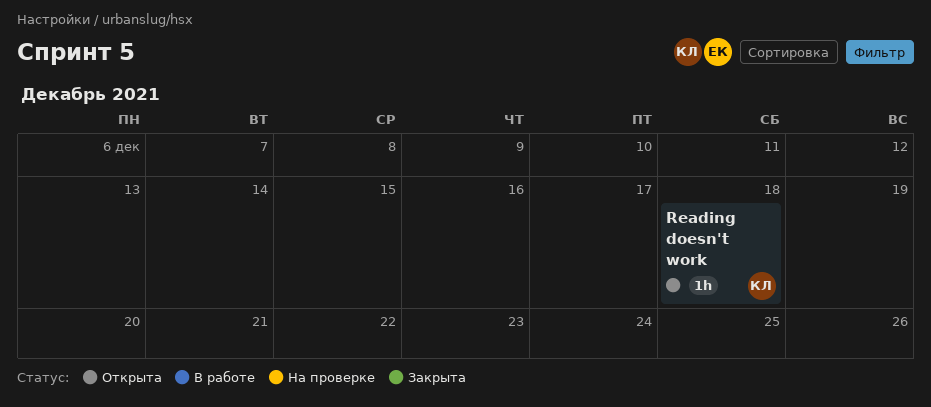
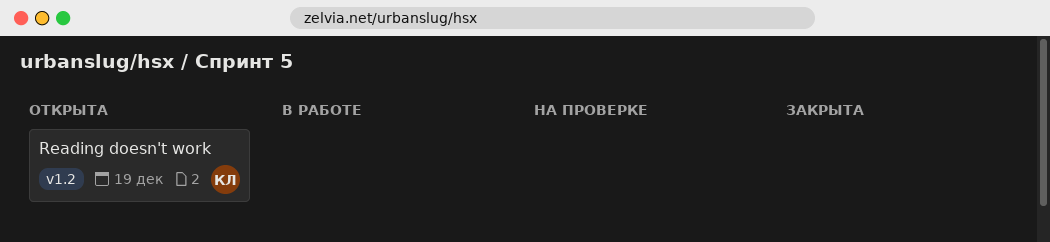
Reading doesn't work, due: Dec 18 -> Dec 19

